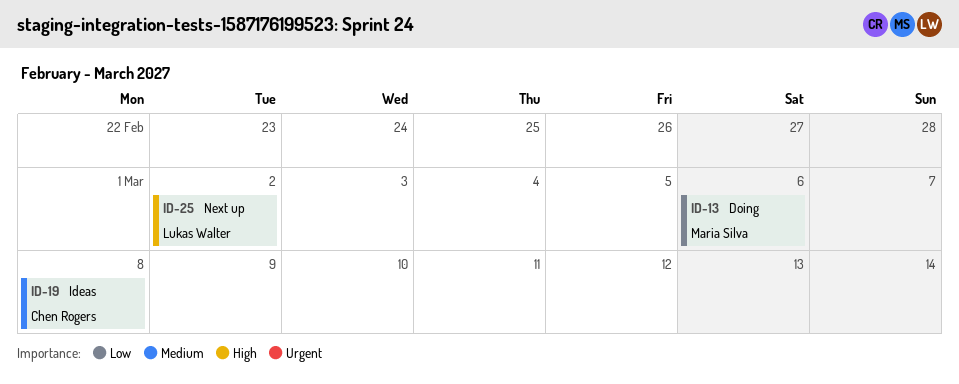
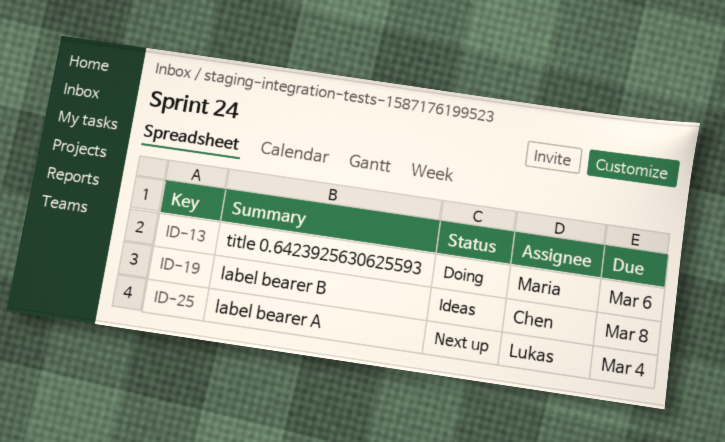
ID-25, due: Mar 2 -> Mar 4

